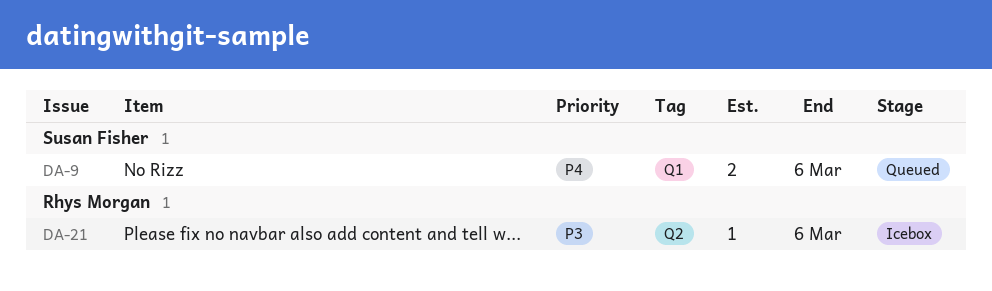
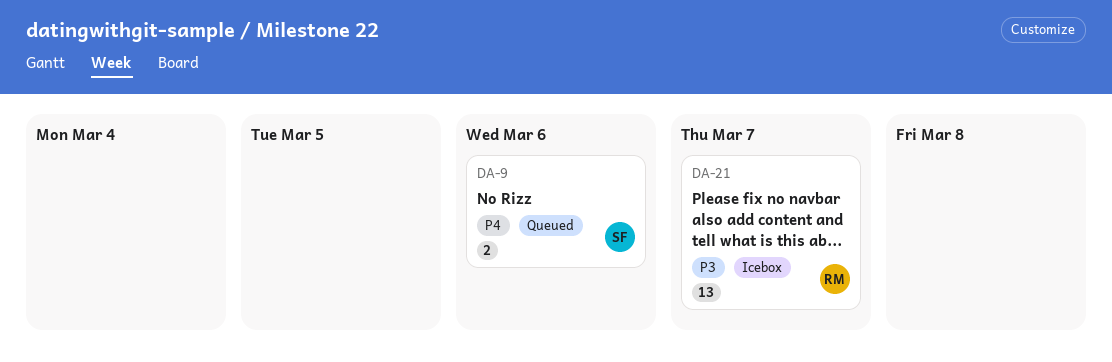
DA-21, estimate: 1 -> 13
DA-21, due: Mar 6 -> Mar 7

